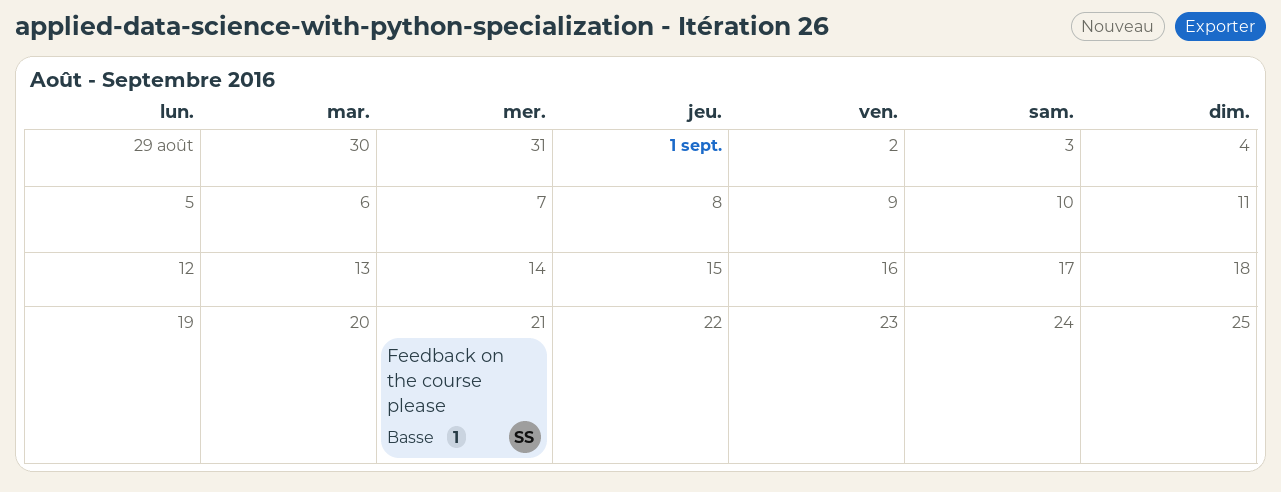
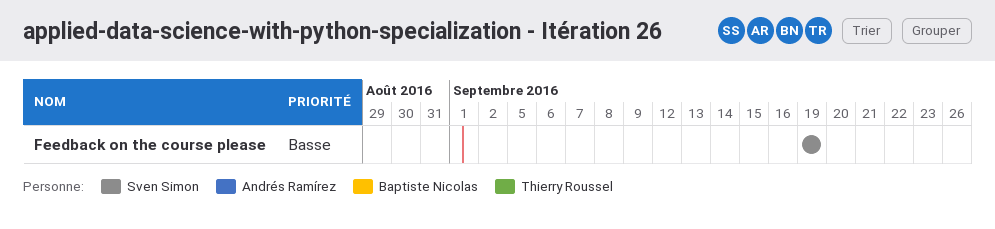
Feedback on the course please, due: Sep 21 -> Sep 19

